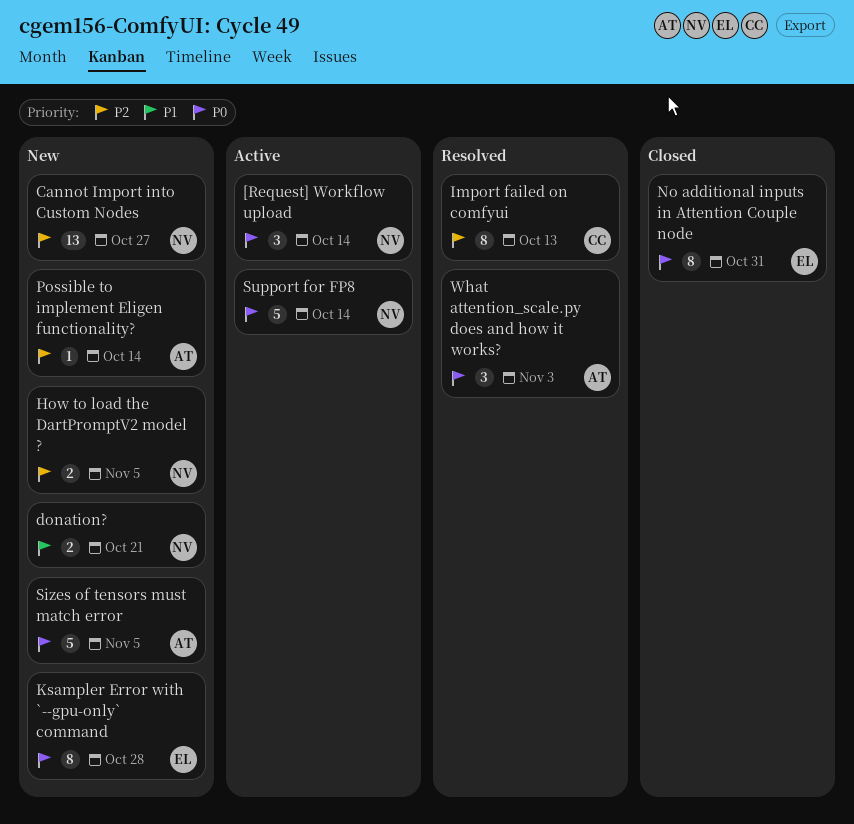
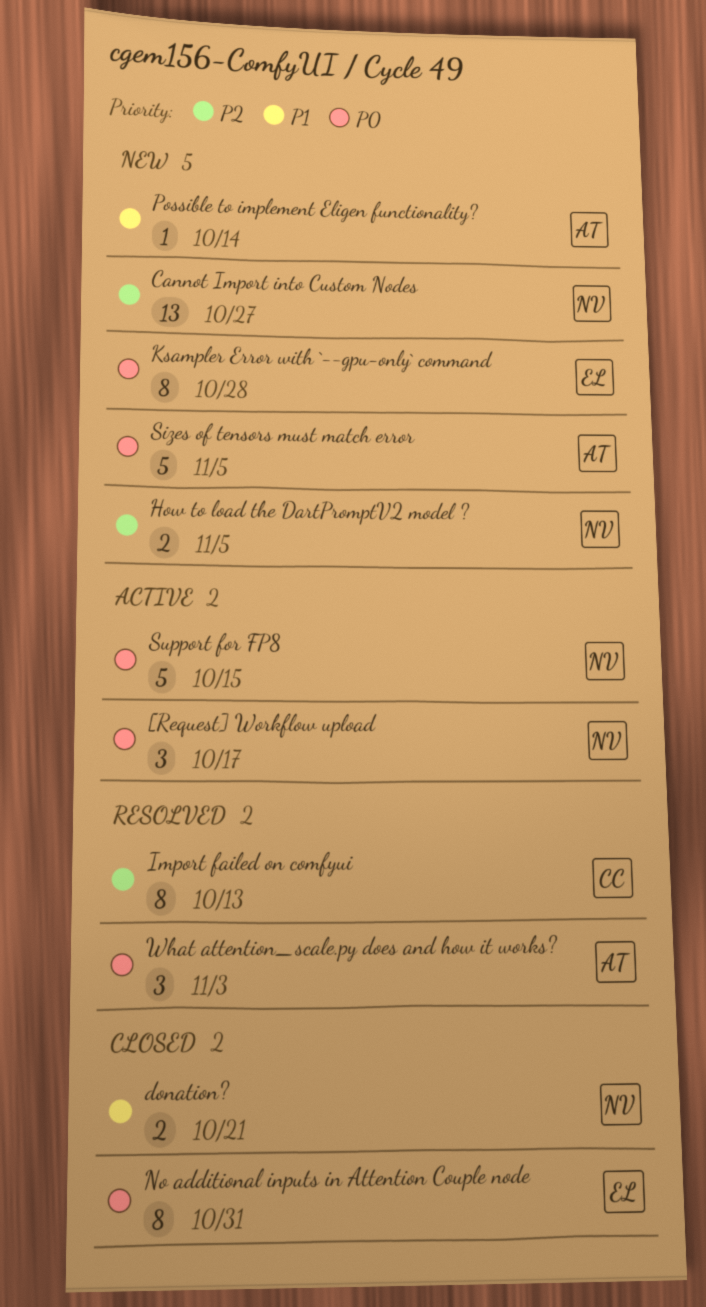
[Request] Workflow upload, due: Oct 14 -> Oct 17
donation?, status: New -> Closed
Possible to implement Eligen functionality?, priority: P2 -> P1
Support for FP8, due: Oct 14 -> Oct 15

